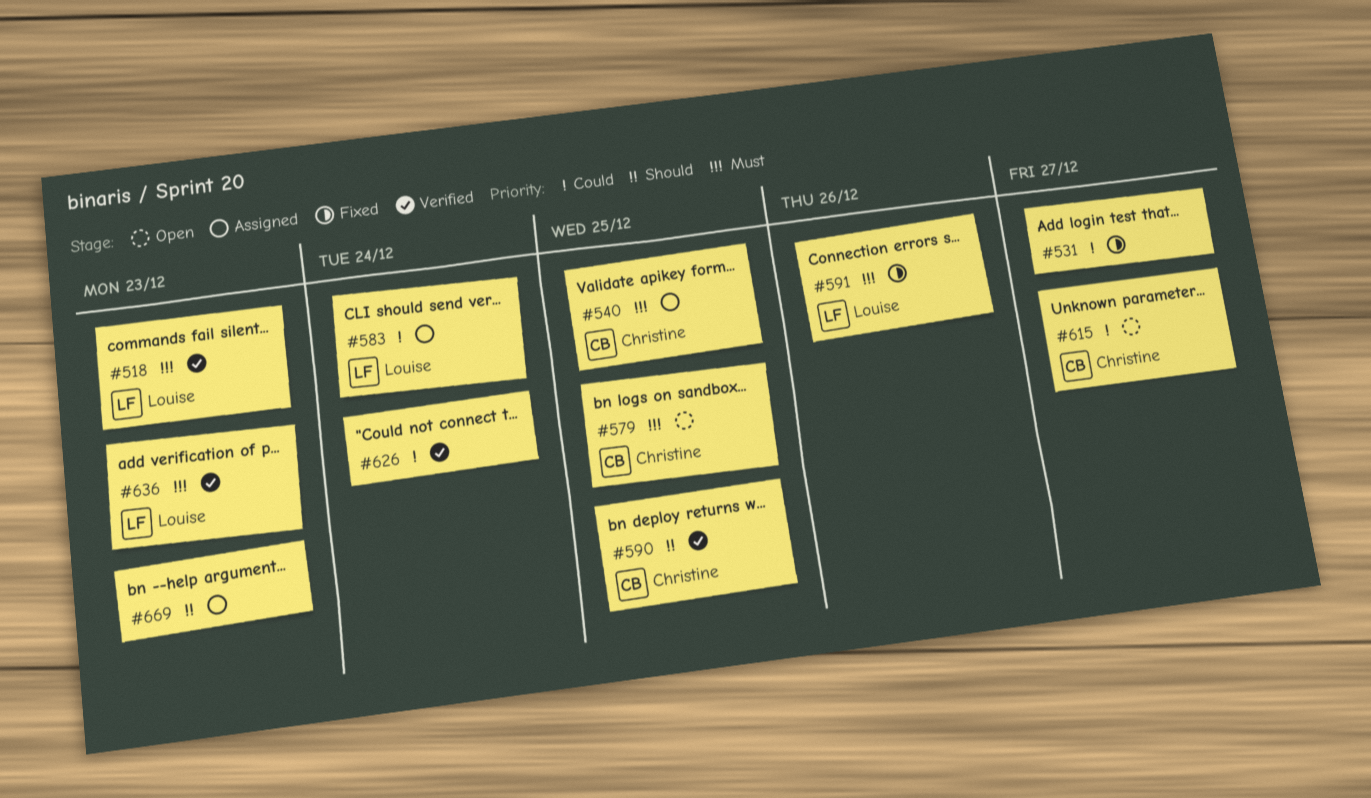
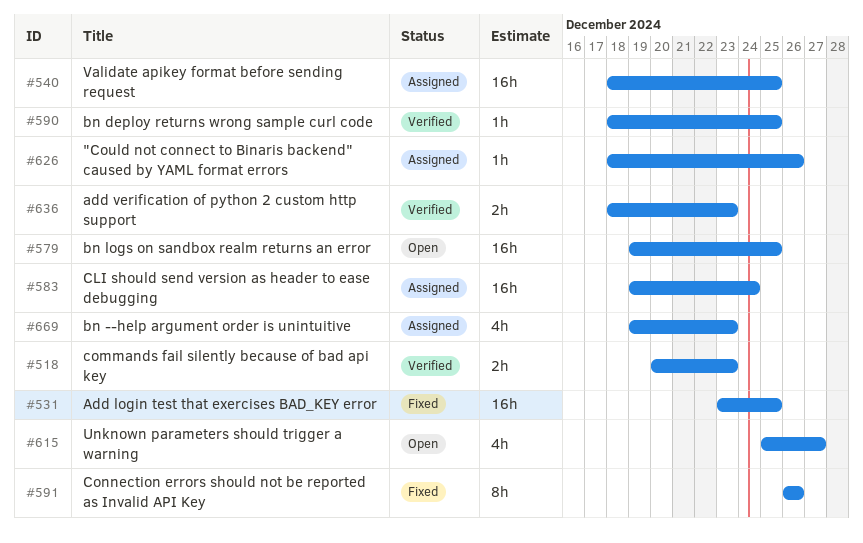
#531, due: Dec 27 -> Dec 25
#626, status: Verified -> Assigned
#626, due: Dec 24 -> Dec 26

